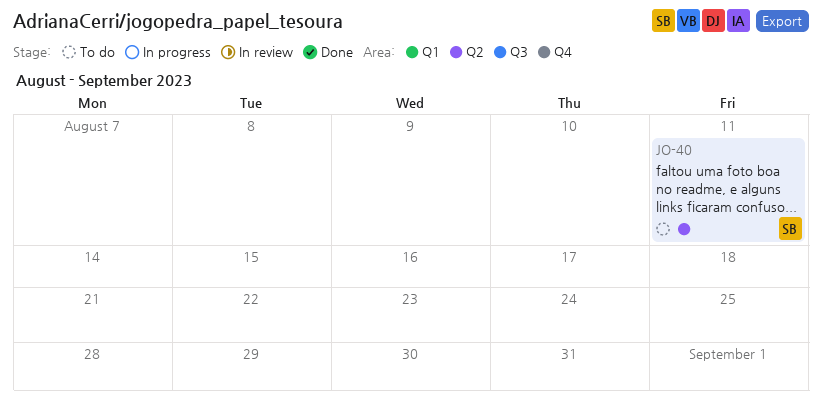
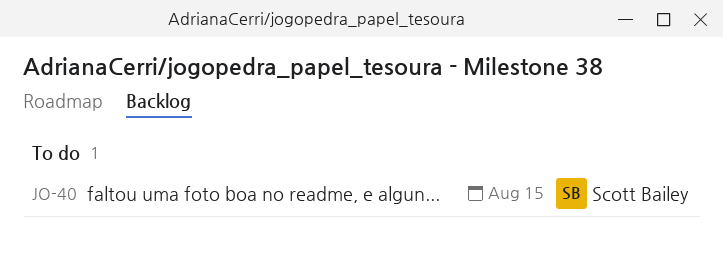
JO-40, due: Aug 11 -> Aug 15

